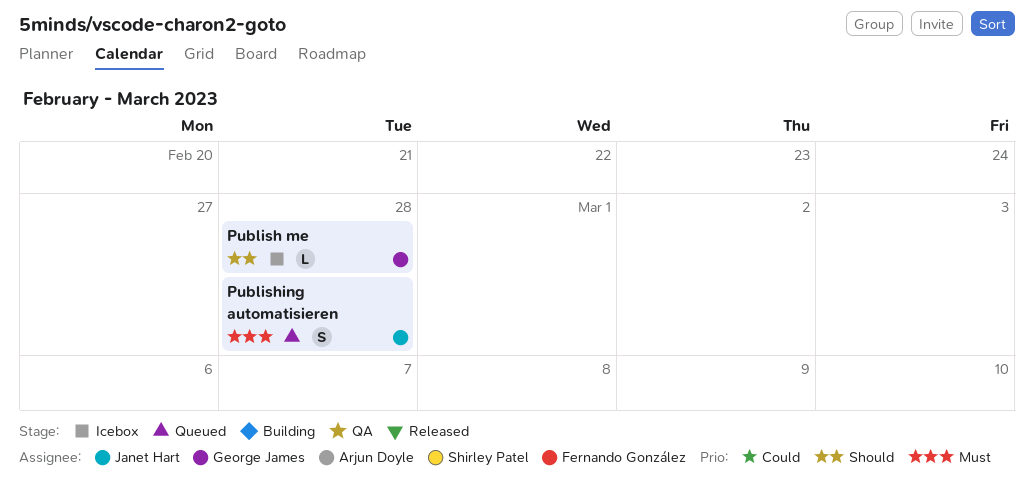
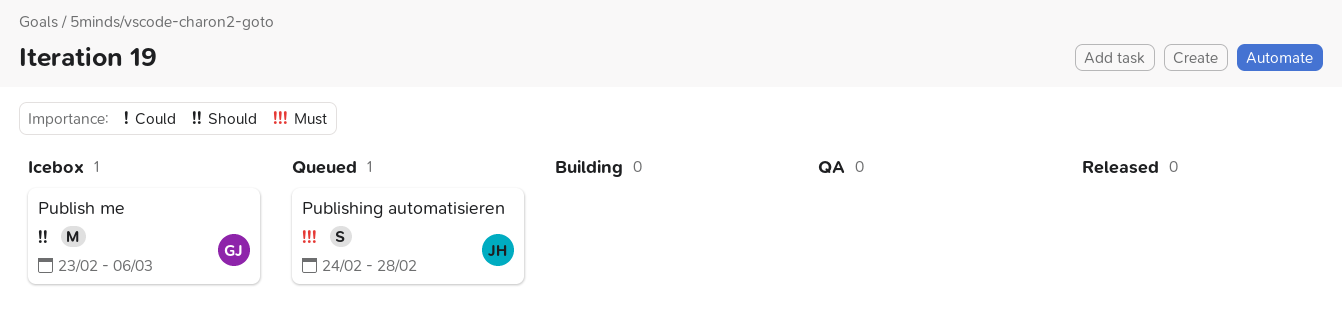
Publish me, estimate: L -> M
Publish me, due: Feb 28 -> Mar 6

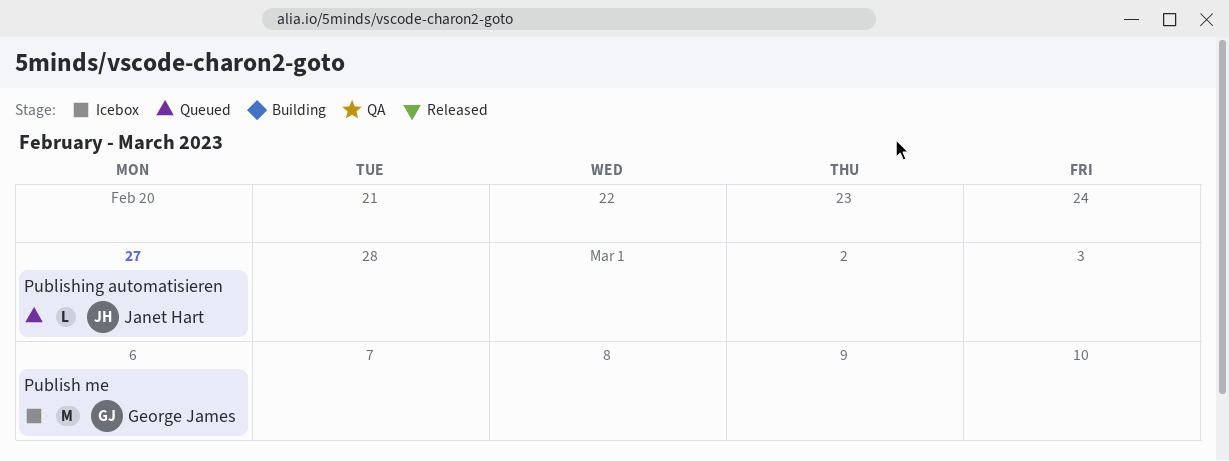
Publishing automatisieren, estimate: S -> L
Publishing automatisieren, due: Feb 28 -> Feb 27

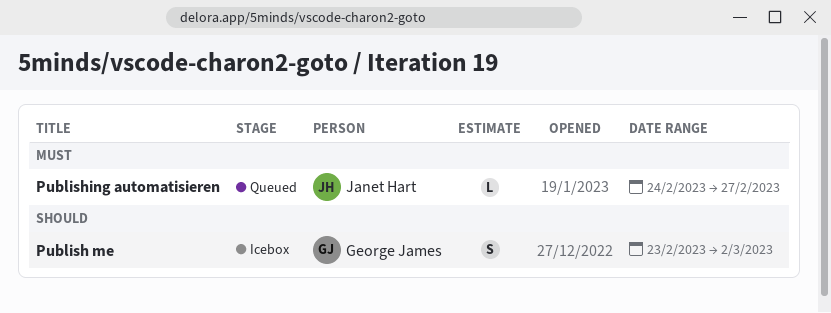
Publish me, estimate: M -> S
Publish me, due: Mar 6 -> Mar 2

